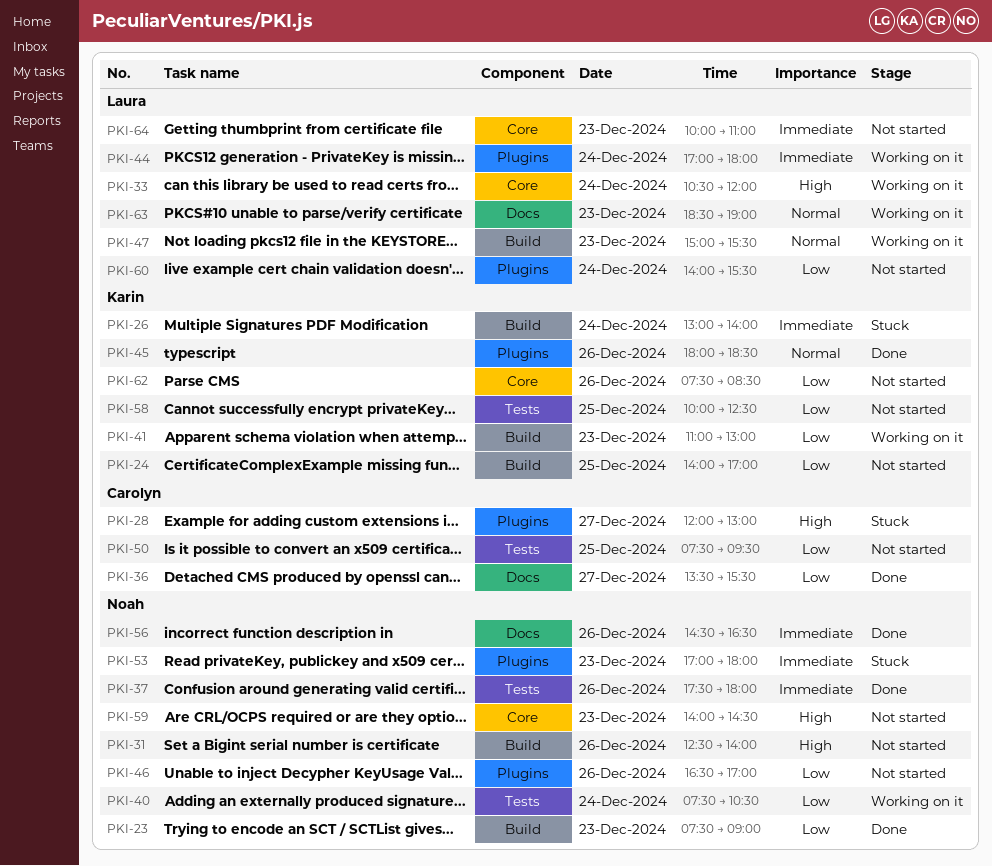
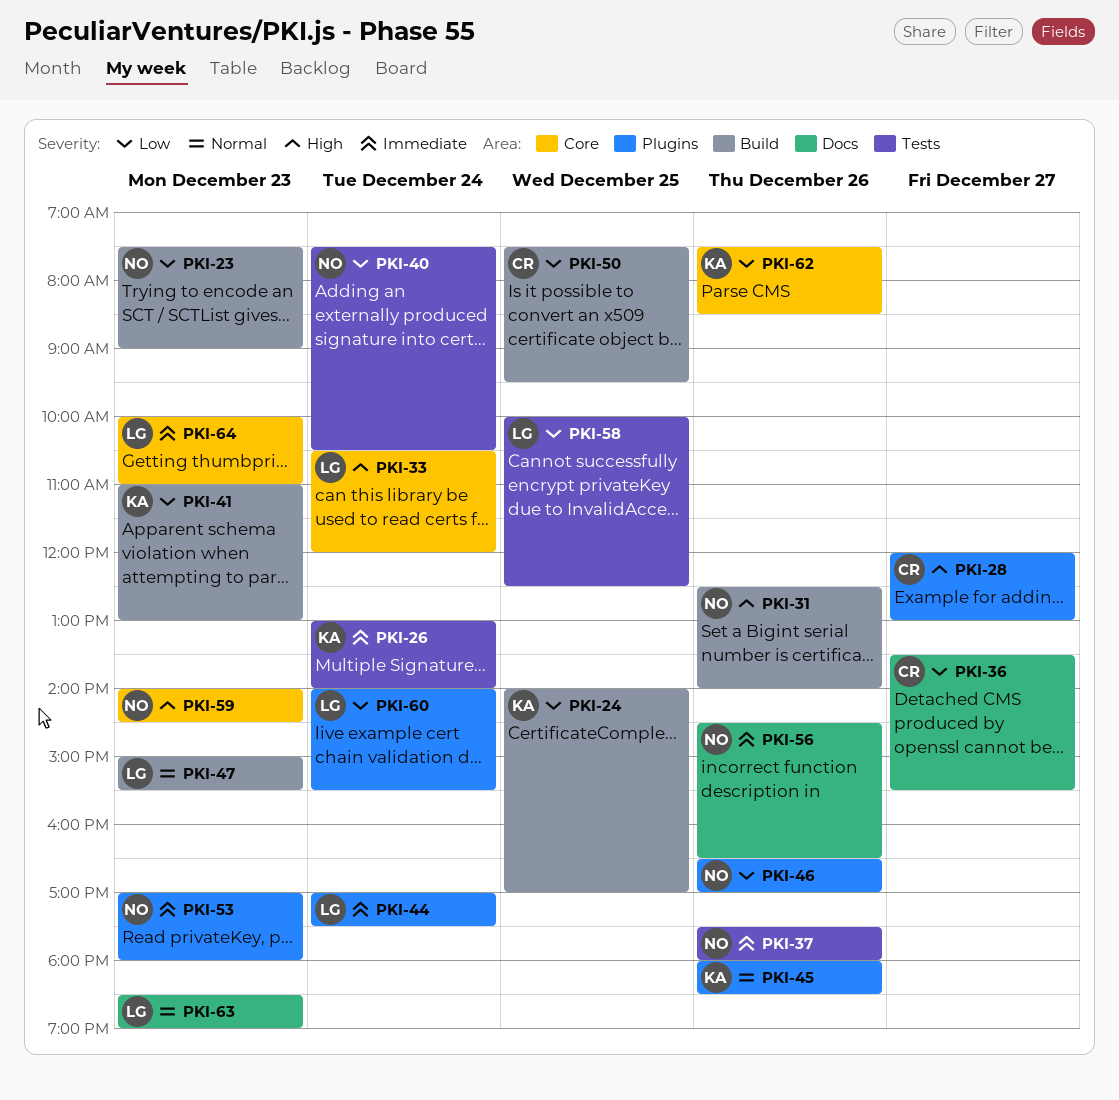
PKI-26, label: Build -> Tests
PKI-44, ends: 18:00 -> 17:30
PKI-50, label: Tests -> Build
PKI-58, owner: Karin -> Laura

